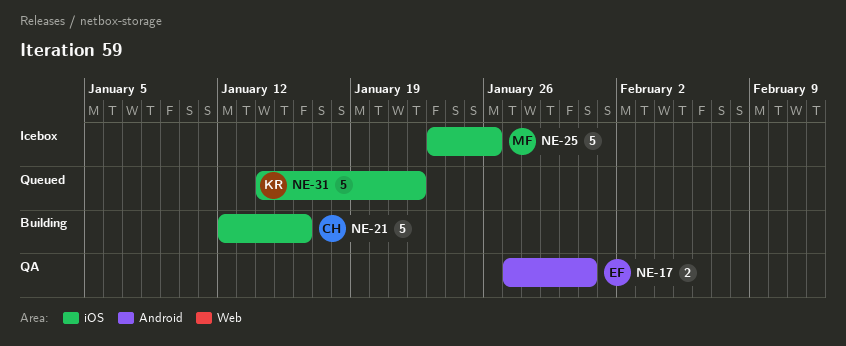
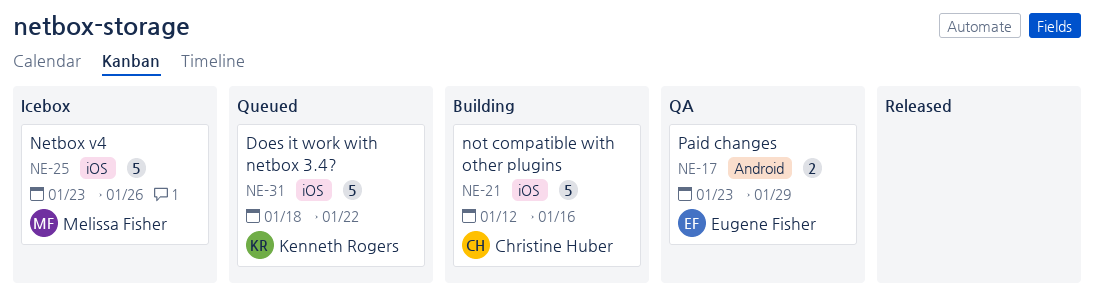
NE-17, start: Jan 27 -> Jan 23
NE-17, due: Jan 31 -> Jan 29
NE-31, start: Jan 14 -> Jan 18

